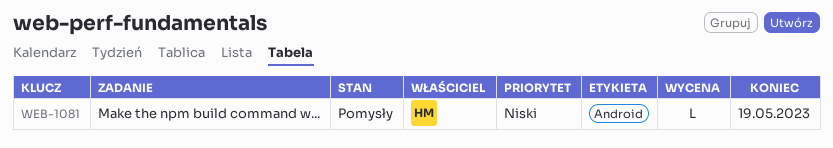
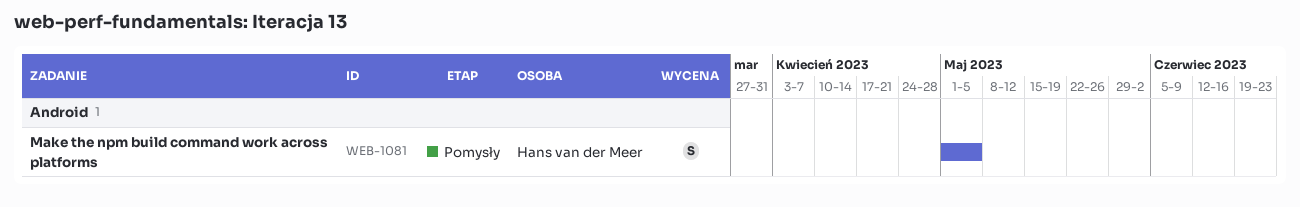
WEB-1081, estimate: L -> S
WEB-1081, due: May 19 -> May 5

